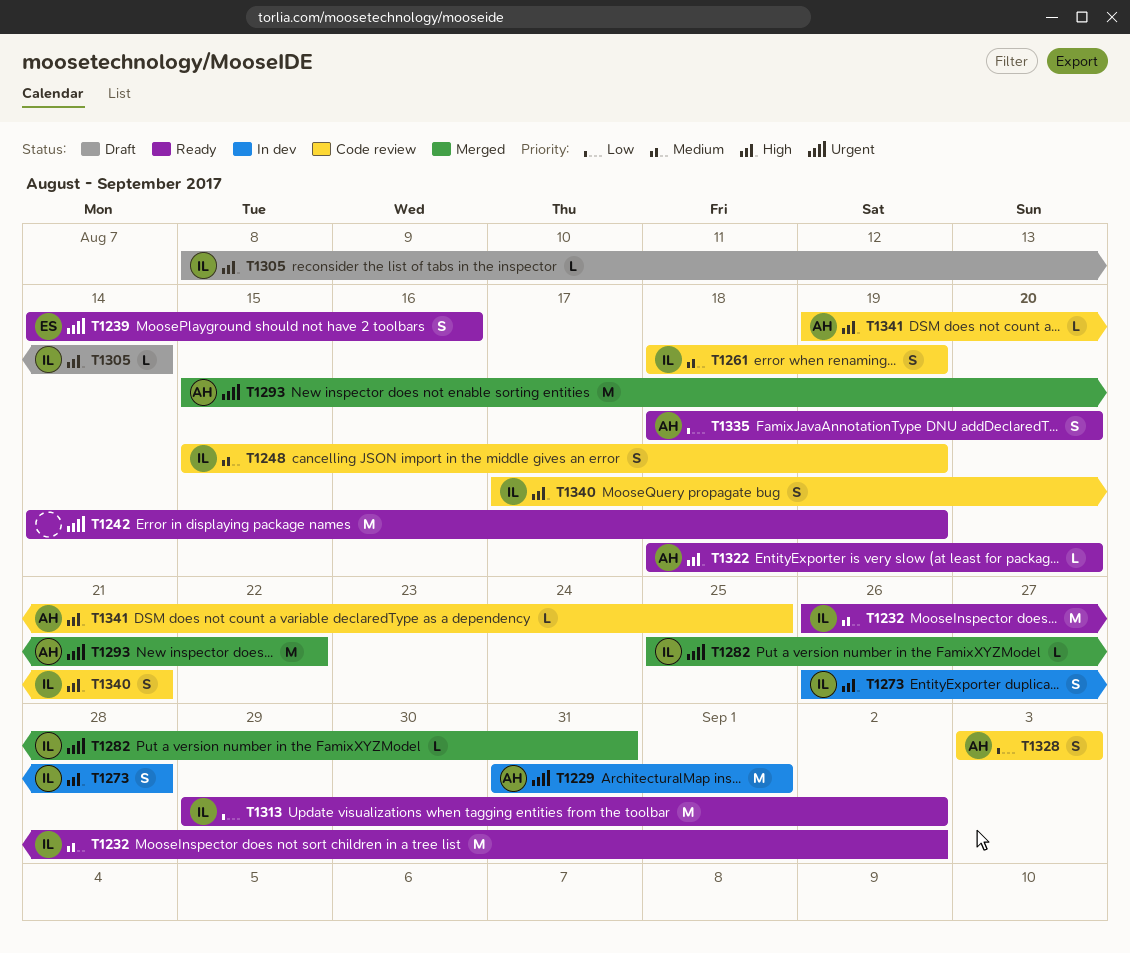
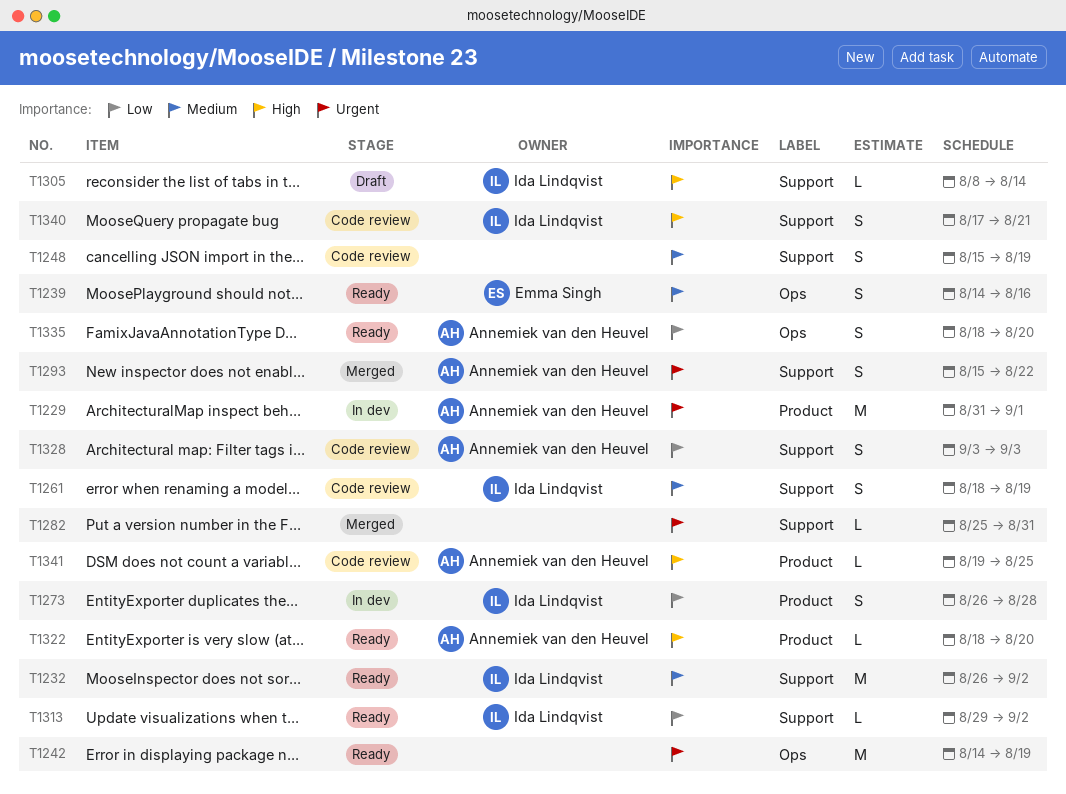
T1239, priority: Urgent -> Medium
T1248, owner: Ida Lindqvist -> none
T1273, priority: High -> Low
T1282, owner: Ida Lindqvist -> none
T1293, estimate: M -> S
T1313, estimate: M -> L

